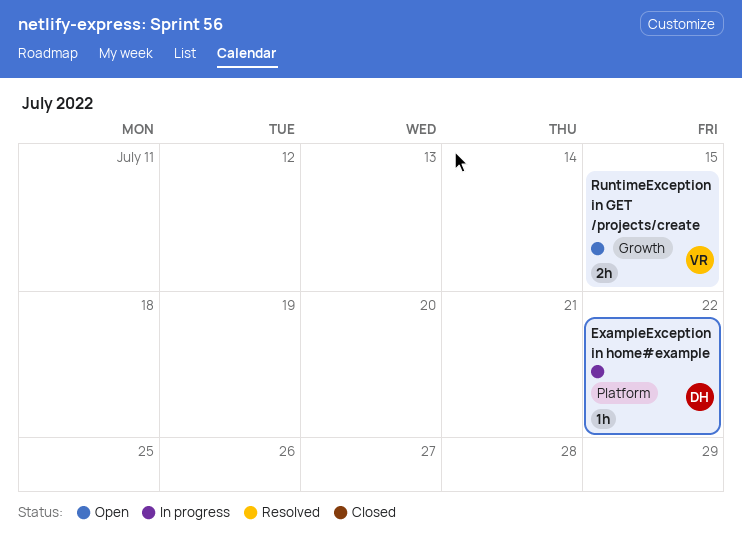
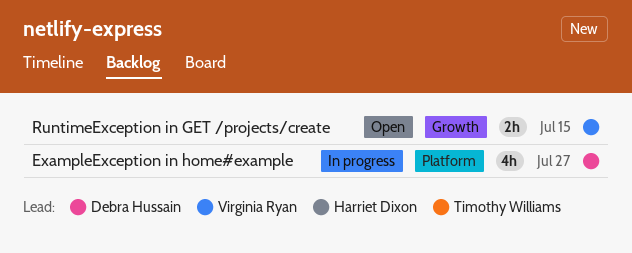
ExampleException in home#example, estimate: 1h -> 4h
ExampleException in home#example, due: Jul 22 -> Jul 27

